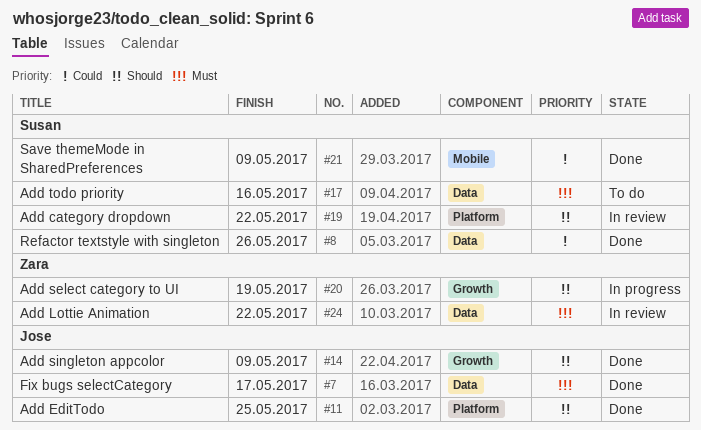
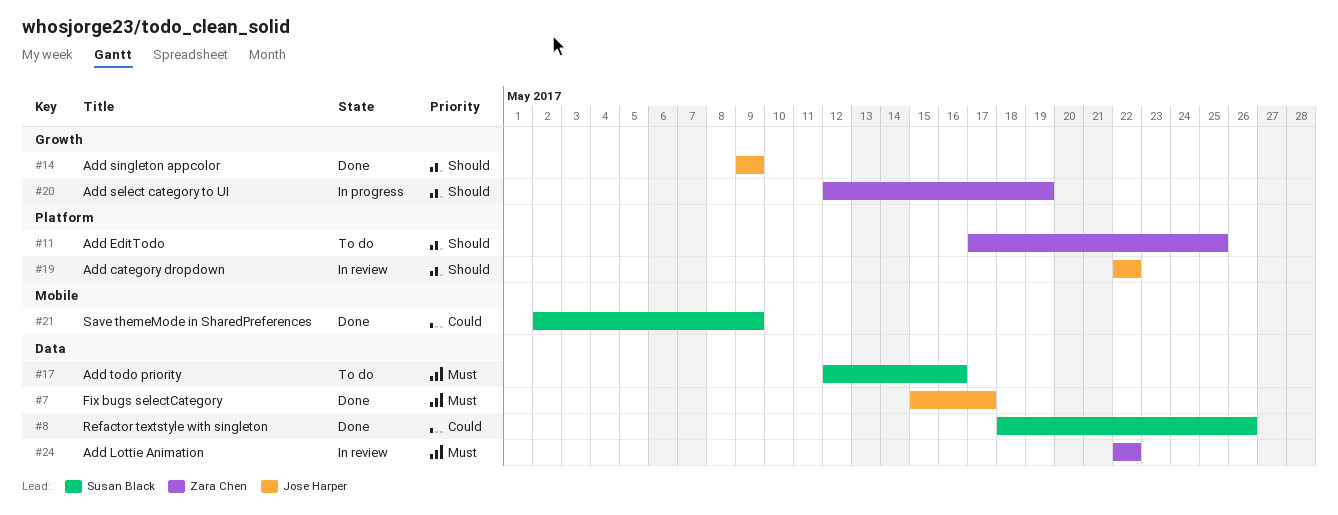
#11, status: Done -> To do
#11, owner: Jose Harper -> Zara Chen
#19, owner: Susan Black -> Jose Harper

